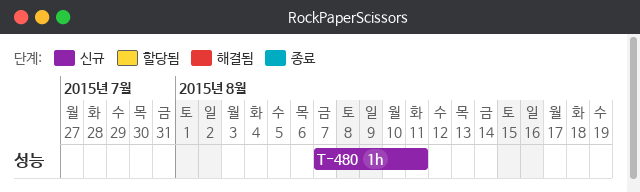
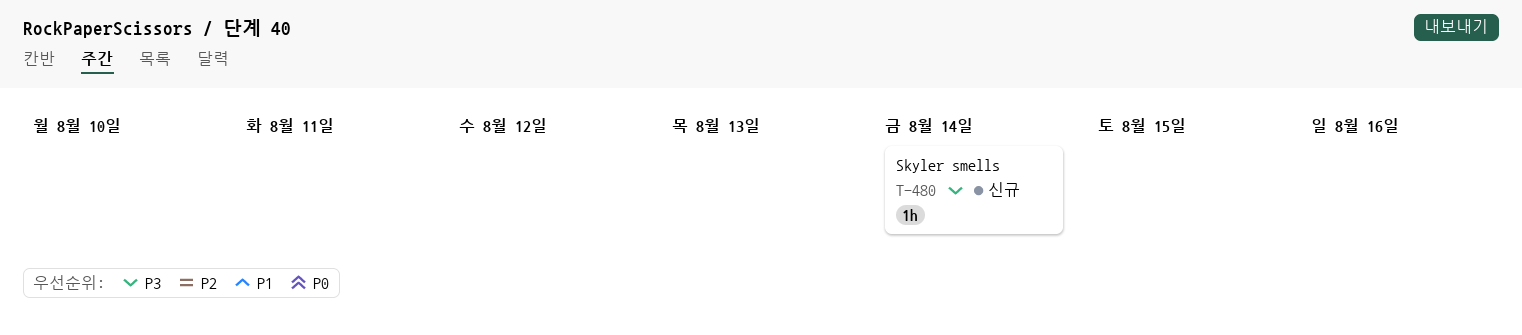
T-480, due: Aug 11 -> Aug 14

